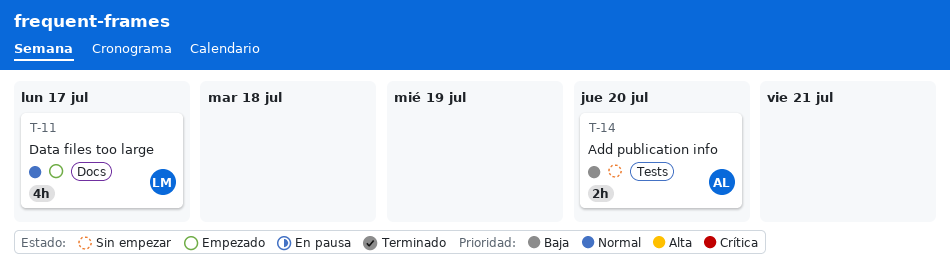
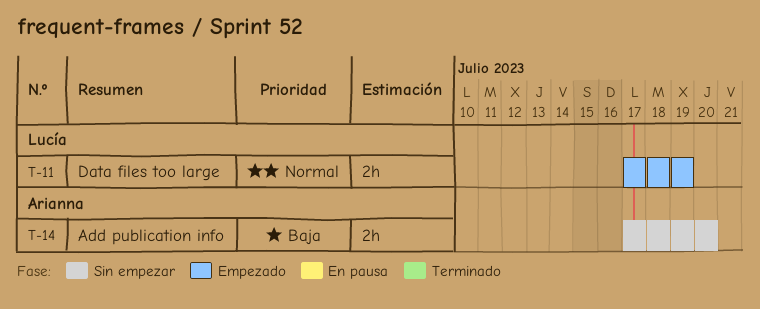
T-11, estimate: 4h -> 2h
T-11, due: Jul 17 -> Jul 19

